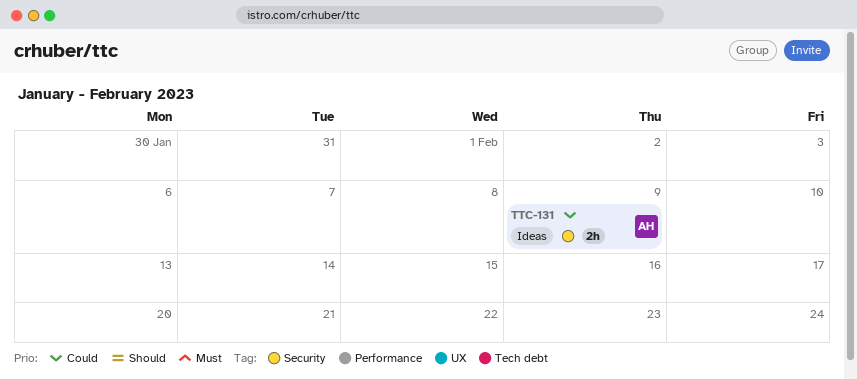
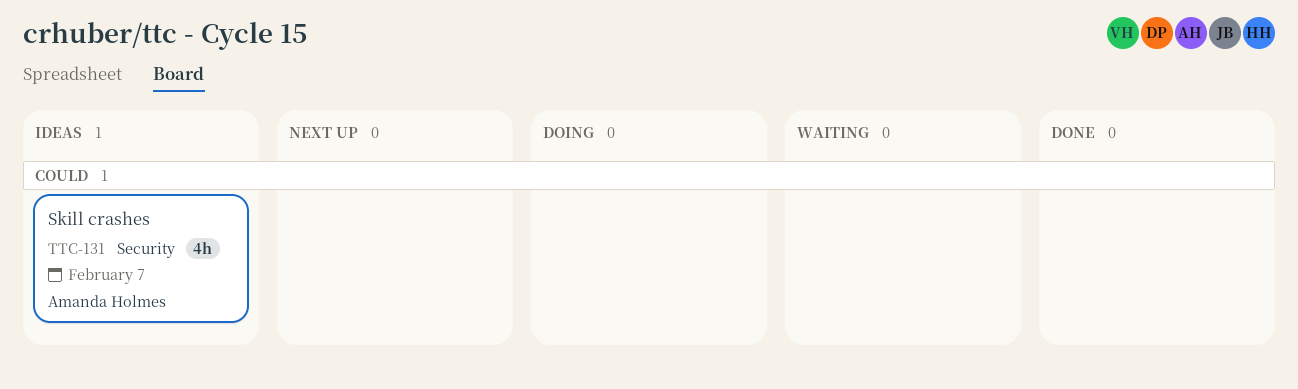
TTC-131, estimate: 2h -> 4h
TTC-131, due: Feb 9 -> Feb 7

